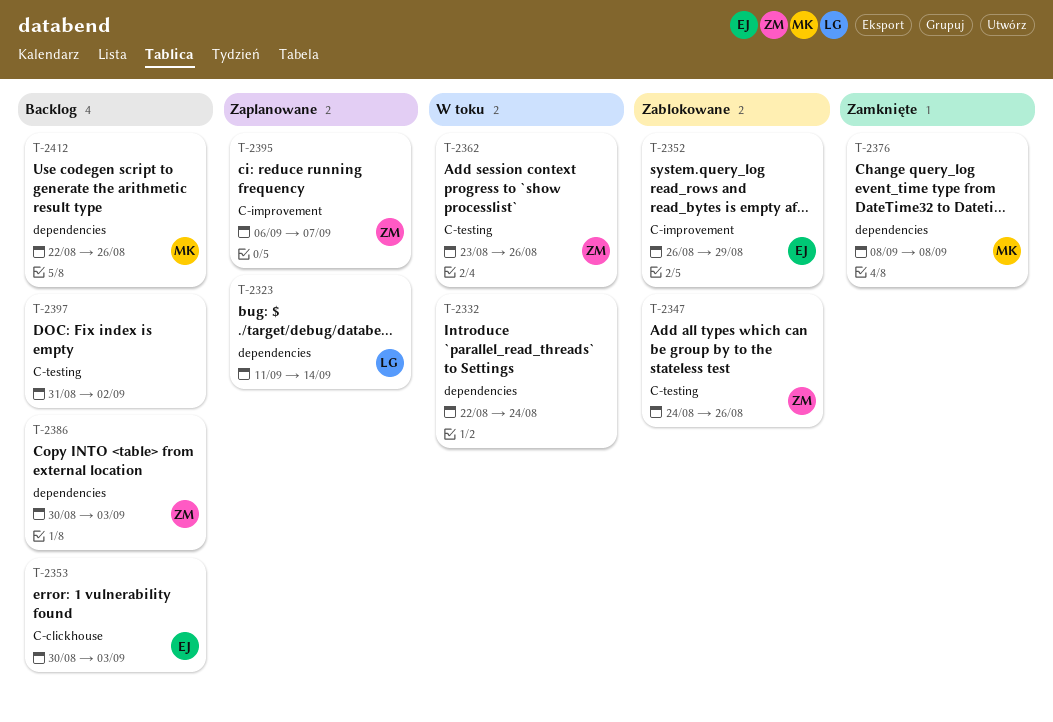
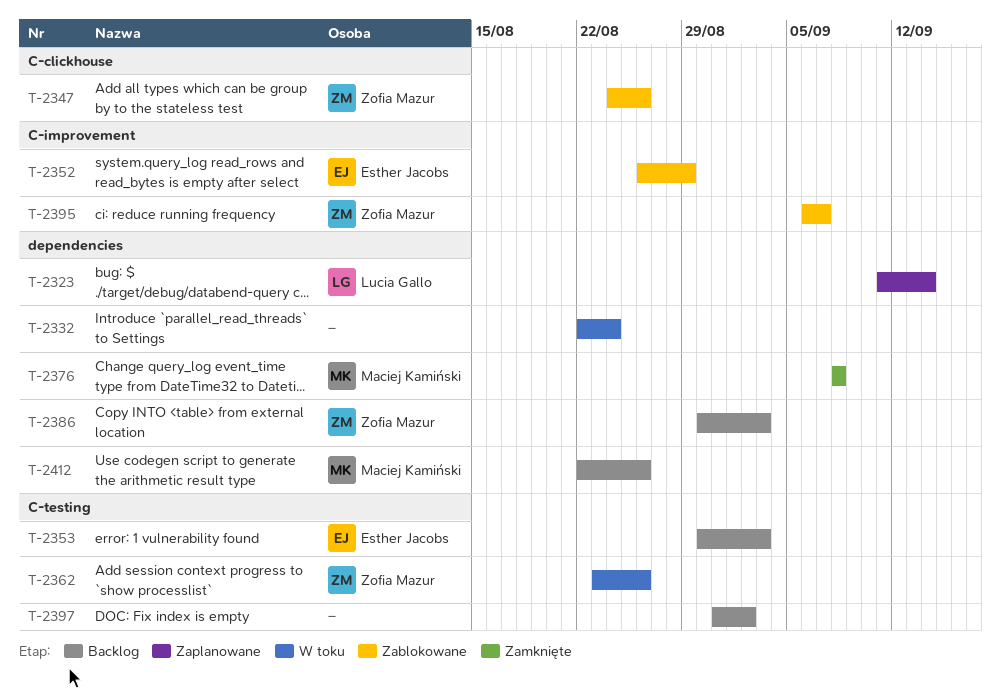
T-2347, label: C-testing -> C-clickhouse
T-2353, label: C-clickhouse -> C-testing
T-2395, status: Zaplanowane -> Zablokowane

